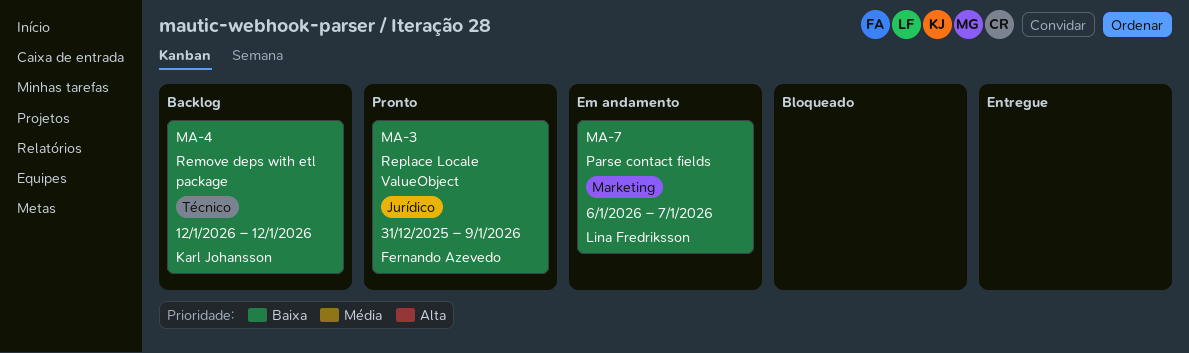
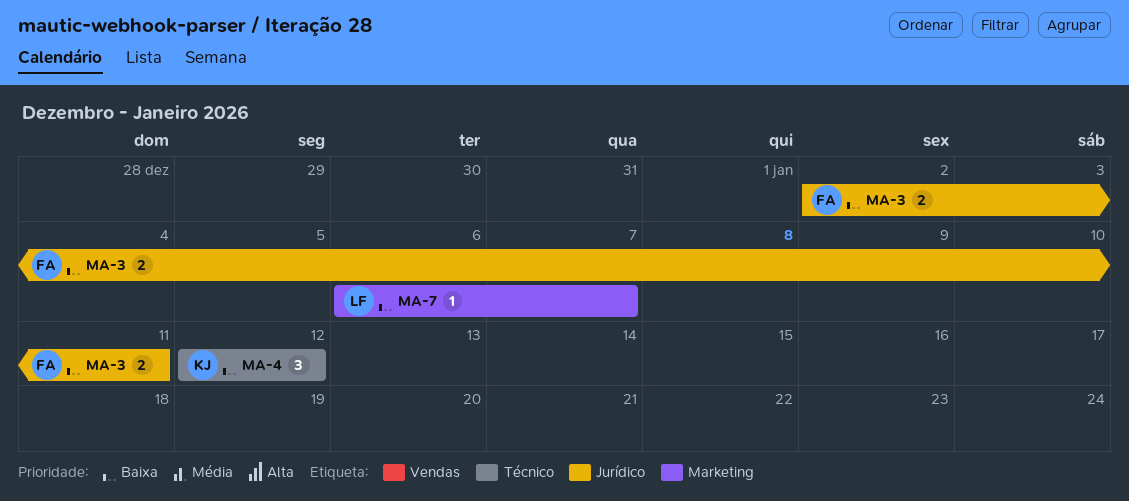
MA-3, start: Dec 31 -> Jan 2
MA-3, due: Jan 9 -> Jan 11

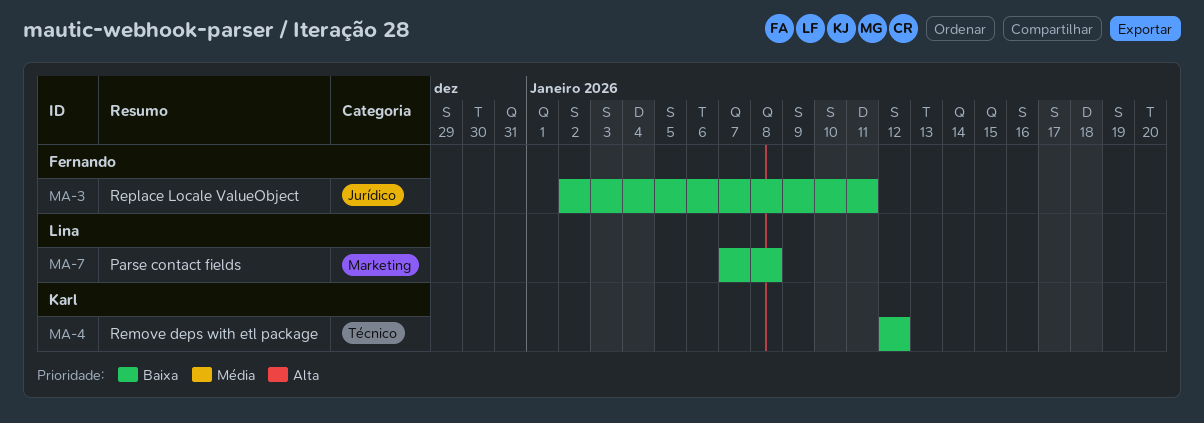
MA-7, start: Jan 6 -> Jan 7
MA-7, due: Jan 7 -> Jan 8

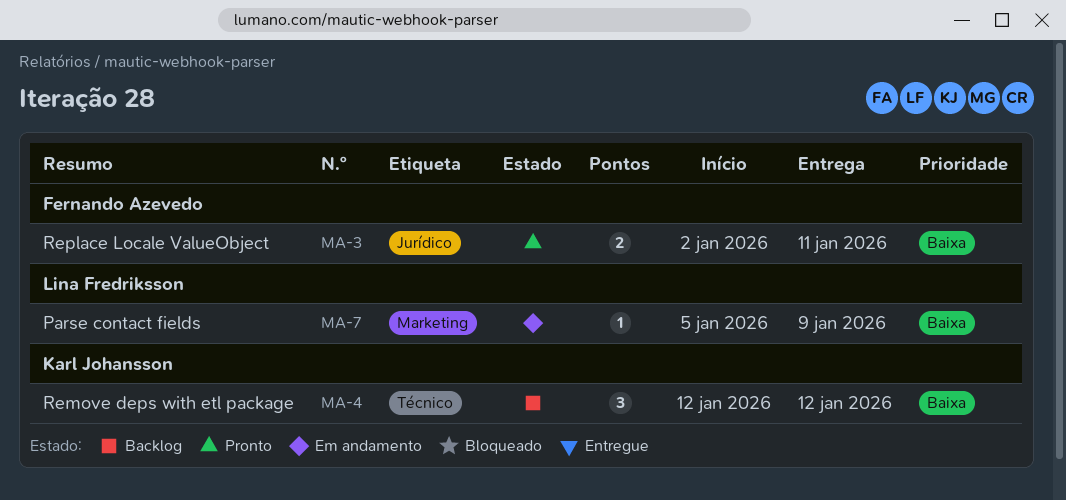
MA-7, start: Jan 7 -> Jan 5
MA-7, due: Jan 8 -> Jan 9

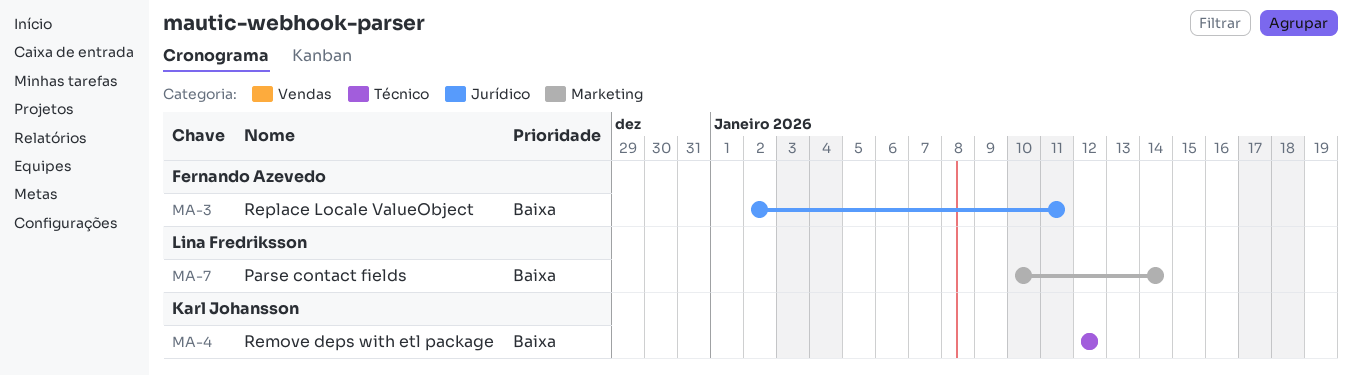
MA-7, start: Jan 5 -> Jan 10
MA-7, due: Jan 9 -> Jan 14

